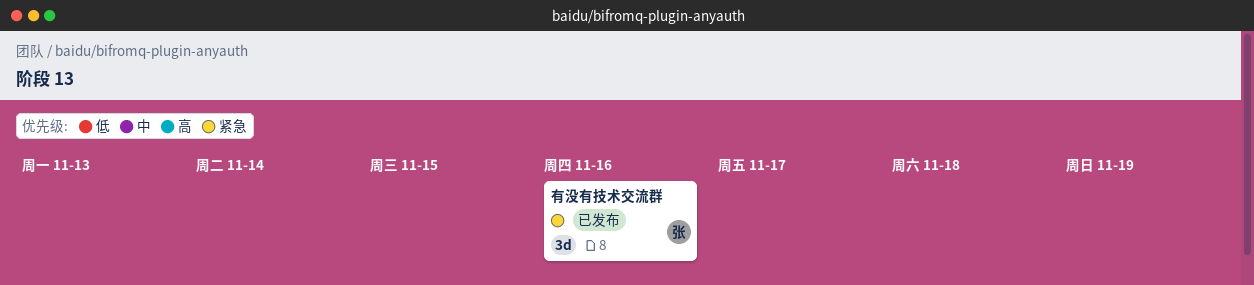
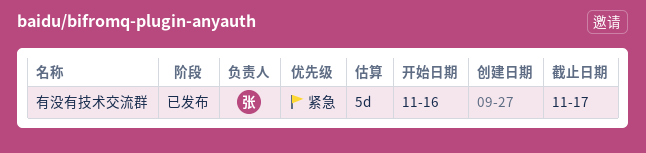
有没有技术交流群, estimate: 3d -> 5d
有没有技术交流群, due: Nov 16 -> Nov 17

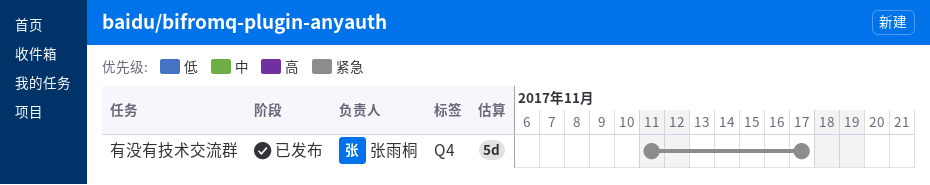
有没有技术交流群, start: Nov 16 -> Nov 11

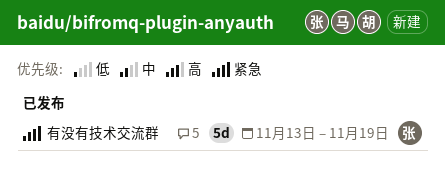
有没有技术交流群, start: Nov 11 -> Nov 13
有没有技术交流群, due: Nov 17 -> Nov 19

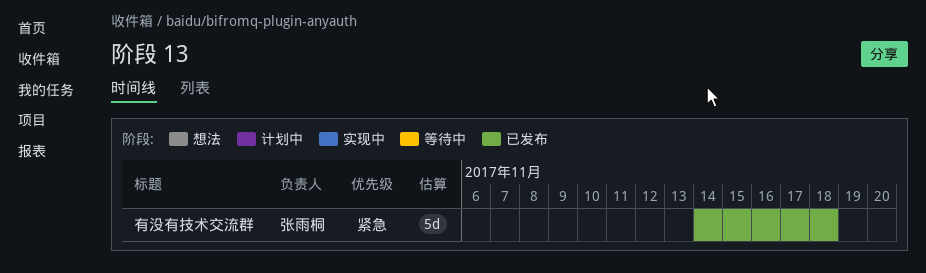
有没有技术交流群, start: Nov 13 -> Nov 14
有没有技术交流群, due: Nov 19 -> Nov 18

